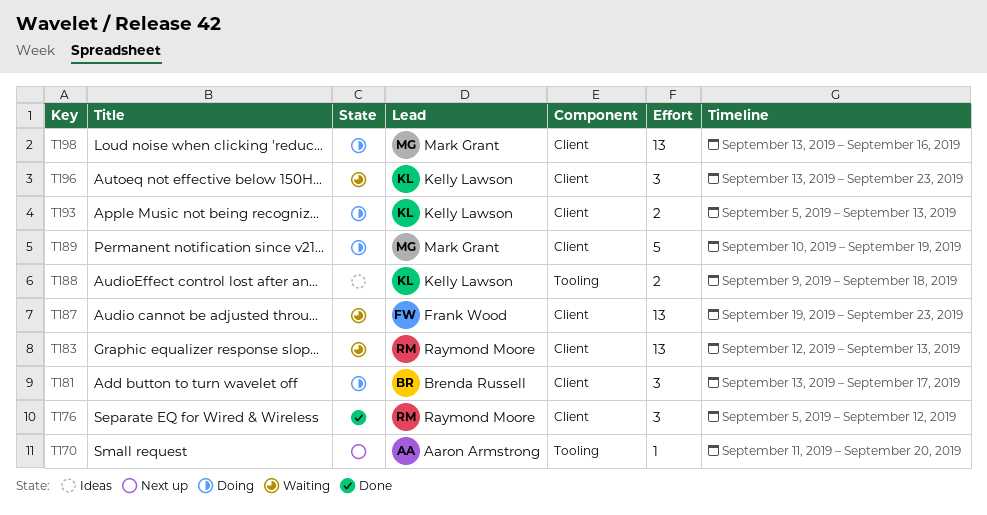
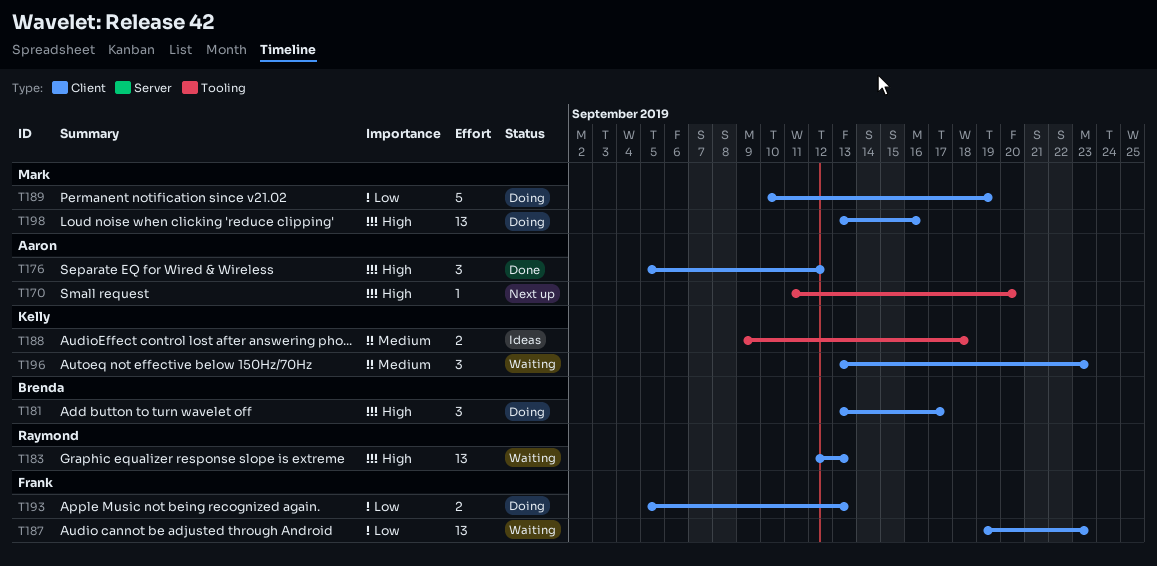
T176, owner: Raymond Moore -> Aaron Armstrong
T193, owner: Kelly Lawson -> Frank Wood

